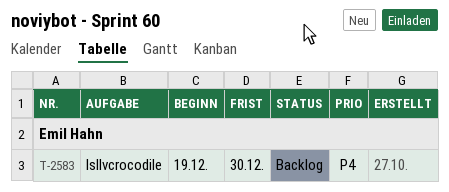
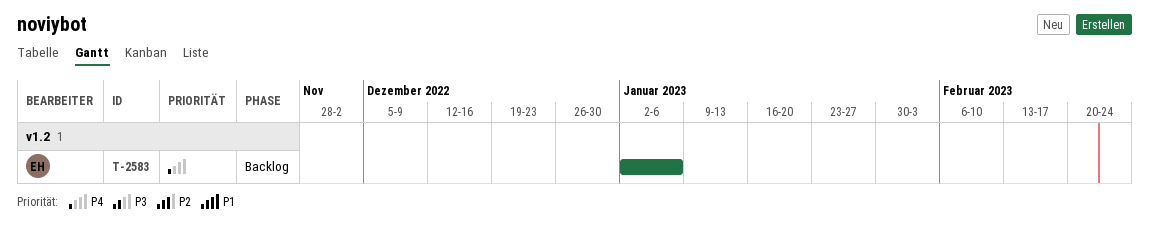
T-2583, start: Dec 19 -> Jan 2
T-2583, due: Dec 30 -> Jan 6

